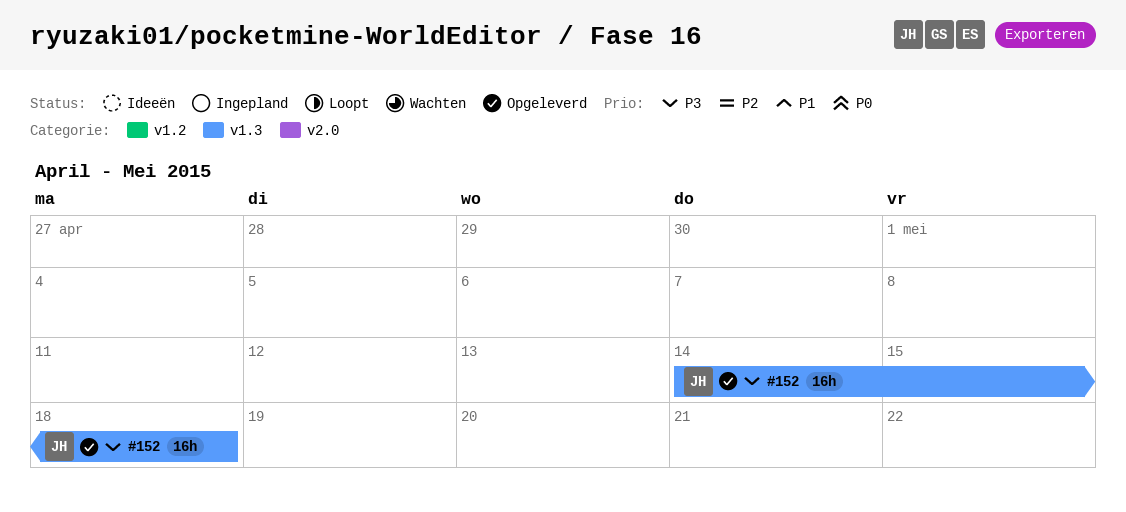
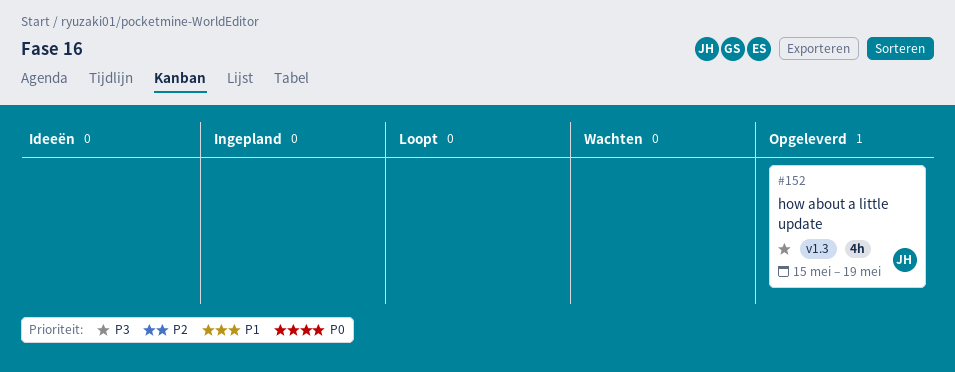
#152, estimate: 16h -> 4h
#152, start: May 14 -> May 15
#152, due: May 18 -> May 19

